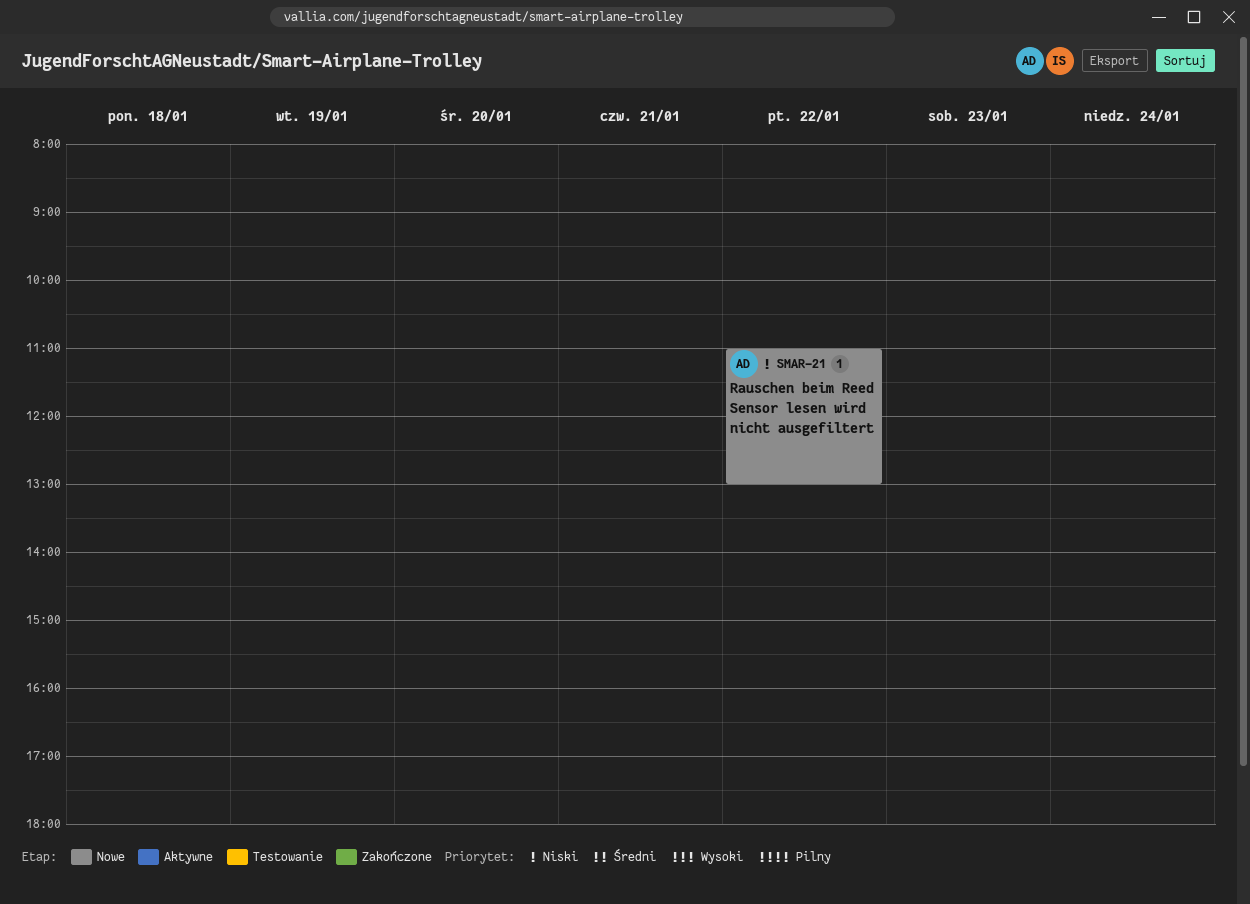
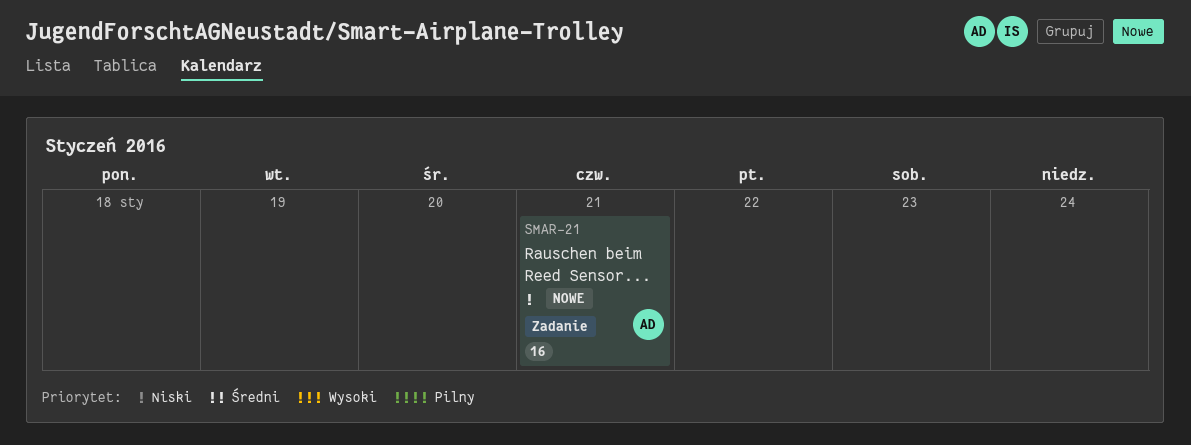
SMAR-21, estimate: 1 -> 16
SMAR-21, day: Jan 22 -> Jan 21

